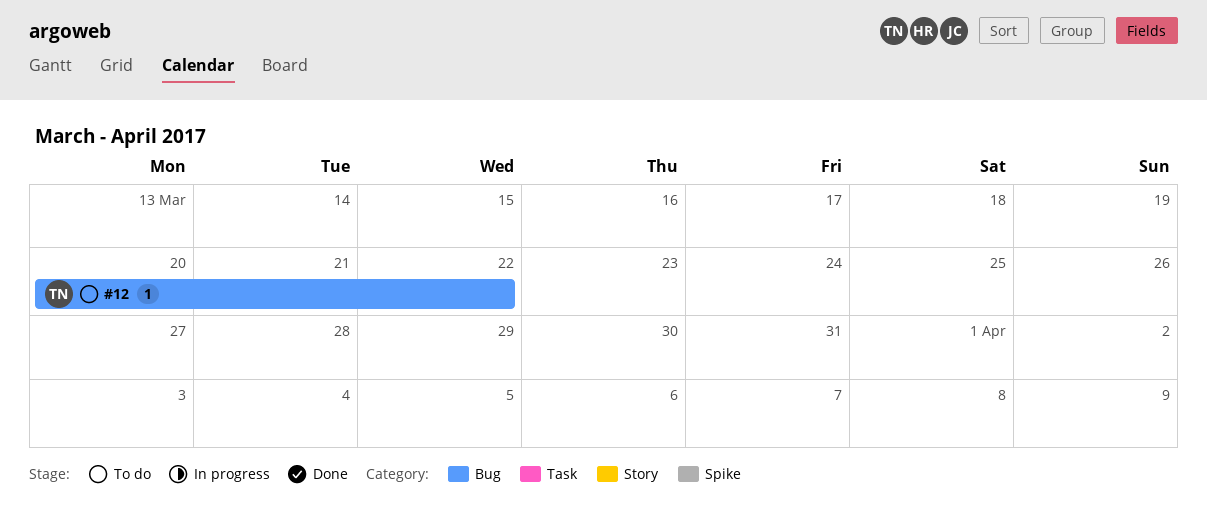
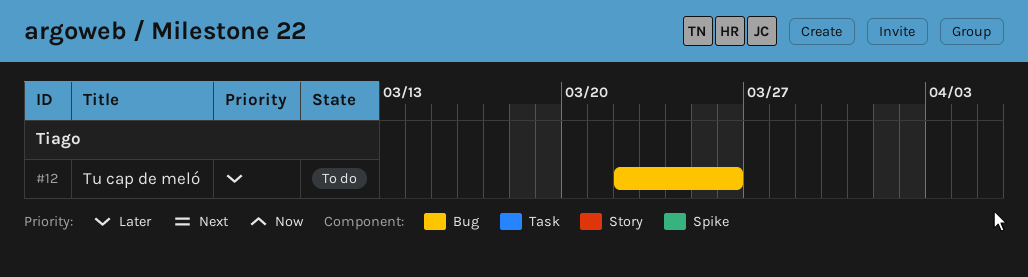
#12, start: Mar 20 -> Mar 22
#12, due: Mar 22 -> Mar 26

